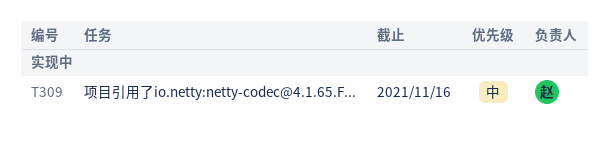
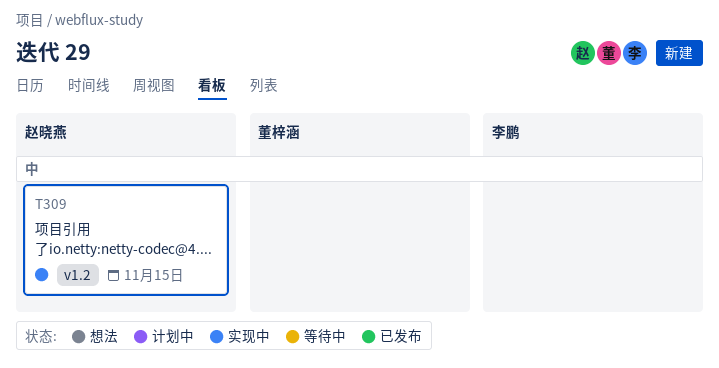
T309, due: Nov 16 -> Nov 15

